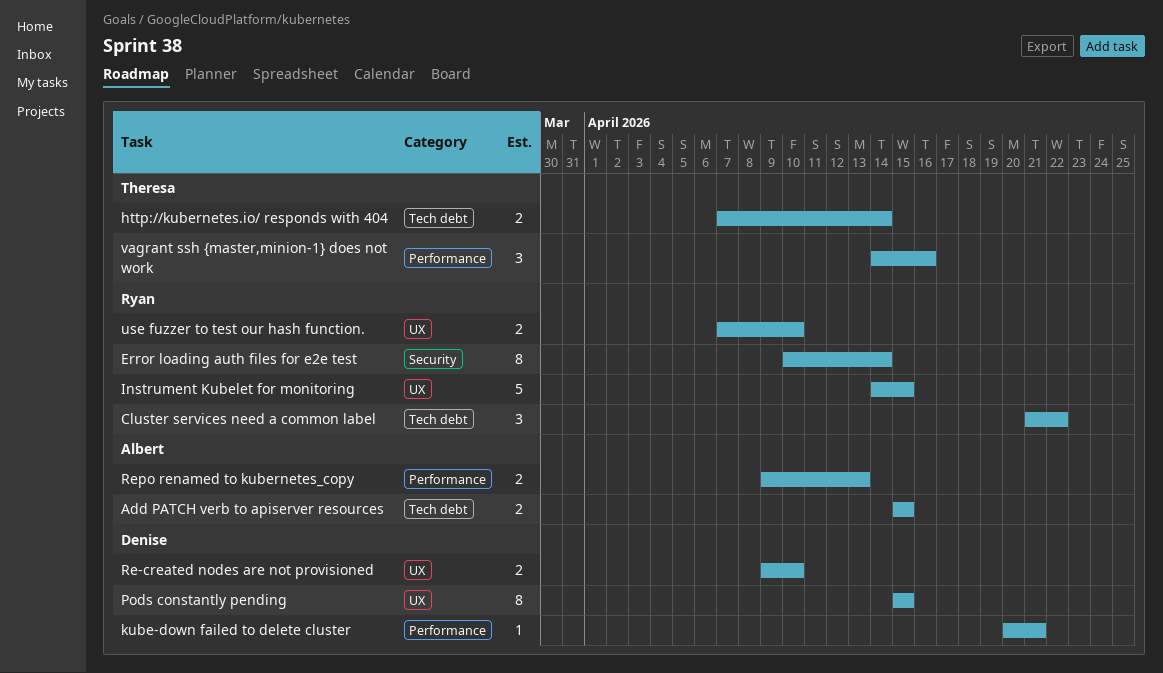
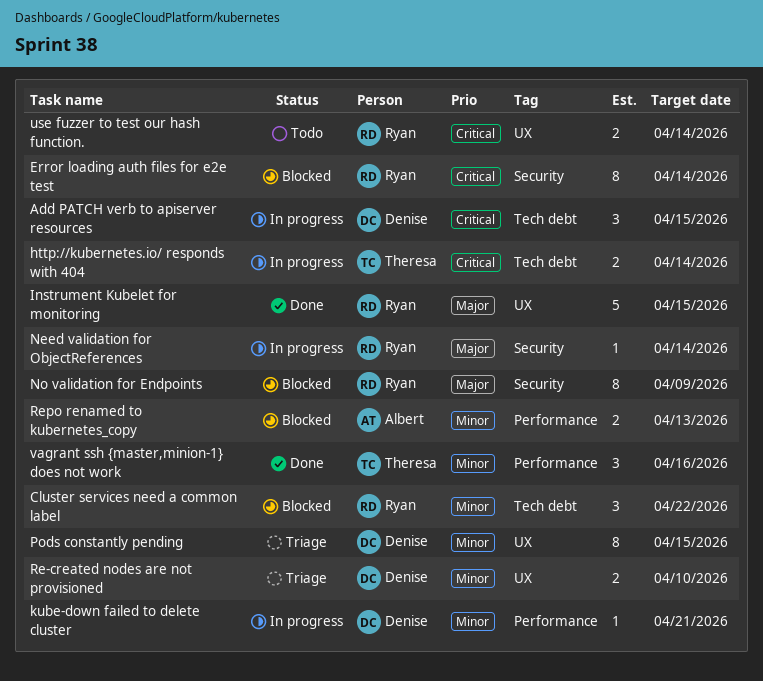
Add PATCH verb to apiserver resources, owner: Albert -> Denise
Add PATCH verb to apiserver resources, estimate: 2 -> 3
Need validation for ObjectReferences: none -> present
No validation for Endpoints: none -> present
use fuzzer to test our hash function., due: Apr 10 -> Apr 14

